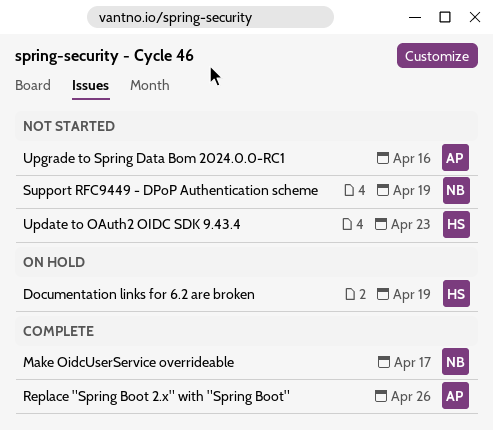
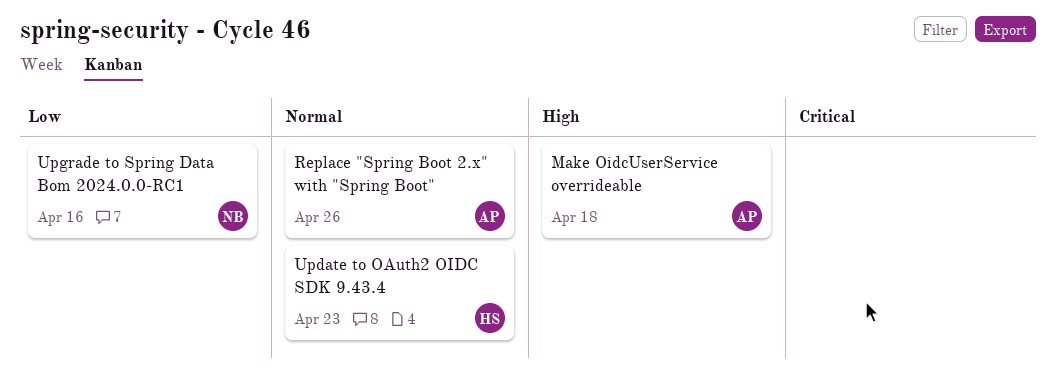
Documentation links for 6.2 are broken: present -> none
Make OidcUserService overrideable, owner: NB -> AP
Make OidcUserService overrideable, due: Apr 17 -> Apr 18
Support RFC9449 - DPoP Authentication scheme: present -> none
Upgrade to Spring Data Bom 2024.0.0-RC1, owner: AP -> NB

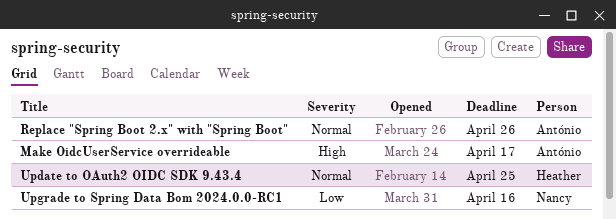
Make OidcUserService overrideable, due: Apr 18 -> Apr 17
Update to OAuth2 OIDC SDK 9.43.4, due: Apr 23 -> Apr 25

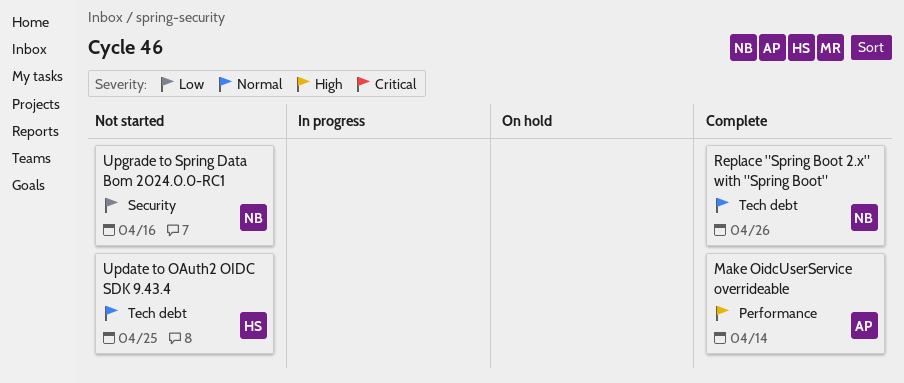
Make OidcUserService overrideable, due: Apr 17 -> Apr 14
Replace "Spring Boot 2.x" with "Spring Boot", owner: António -> Nancy

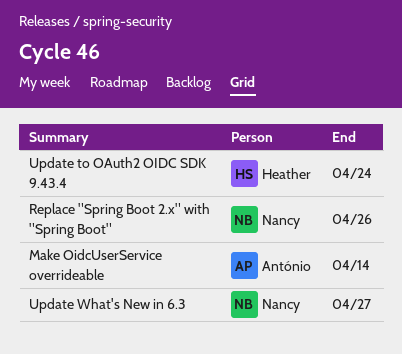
Update to OAuth2 OIDC SDK 9.43.4, due: Apr 25 -> Apr 24
Update What's New in 6.3: none -> present
Upgrade to Spring Data Bom 2024.0.0-RC1: present -> none

